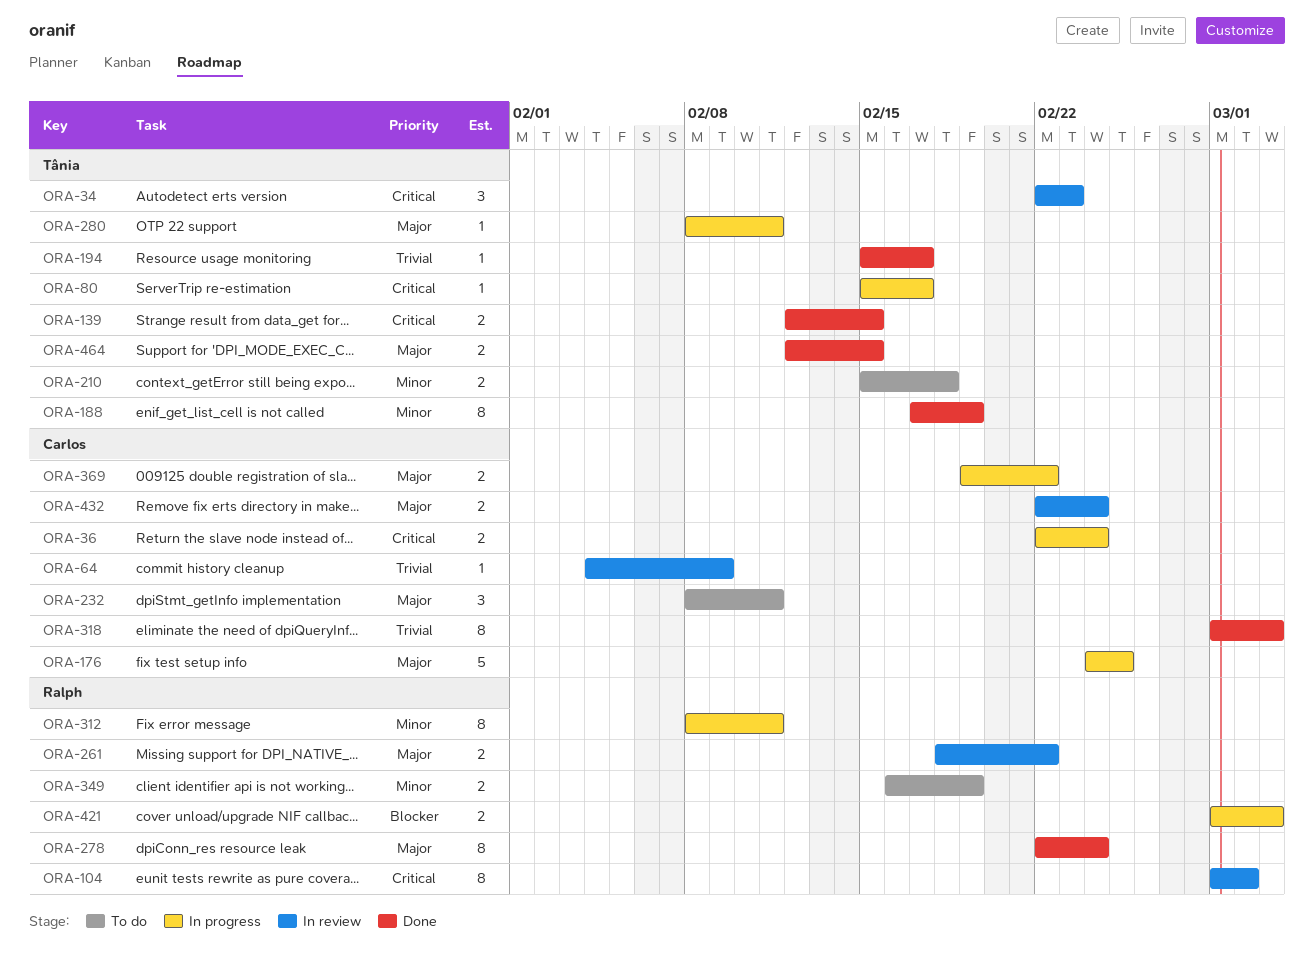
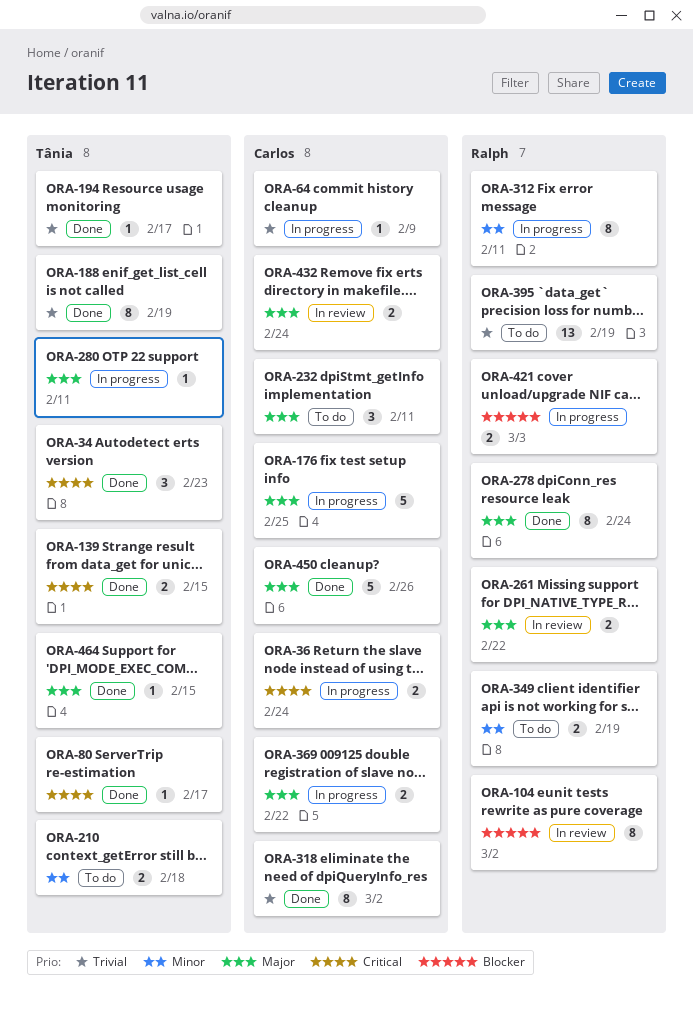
ORA-34, status: In review -> Done
ORA-64, status: In review -> In progress
ORA-80, status: In progress -> Done
ORA-104, priority: Critical -> Blocker
ORA-188, priority: Minor -> Trivial
ORA-318, due: Mar 3 -> Mar 2
ORA-395: none -> present
ORA-450: none -> present
ORA-464, estimate: 2 -> 1

